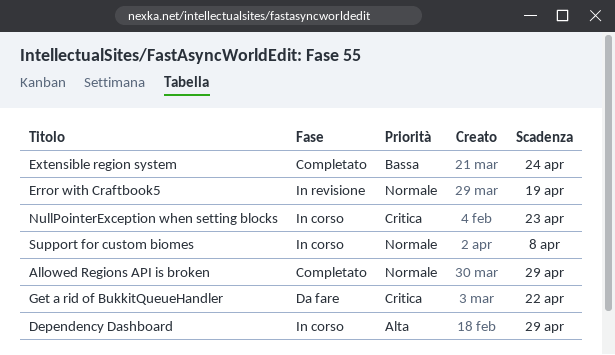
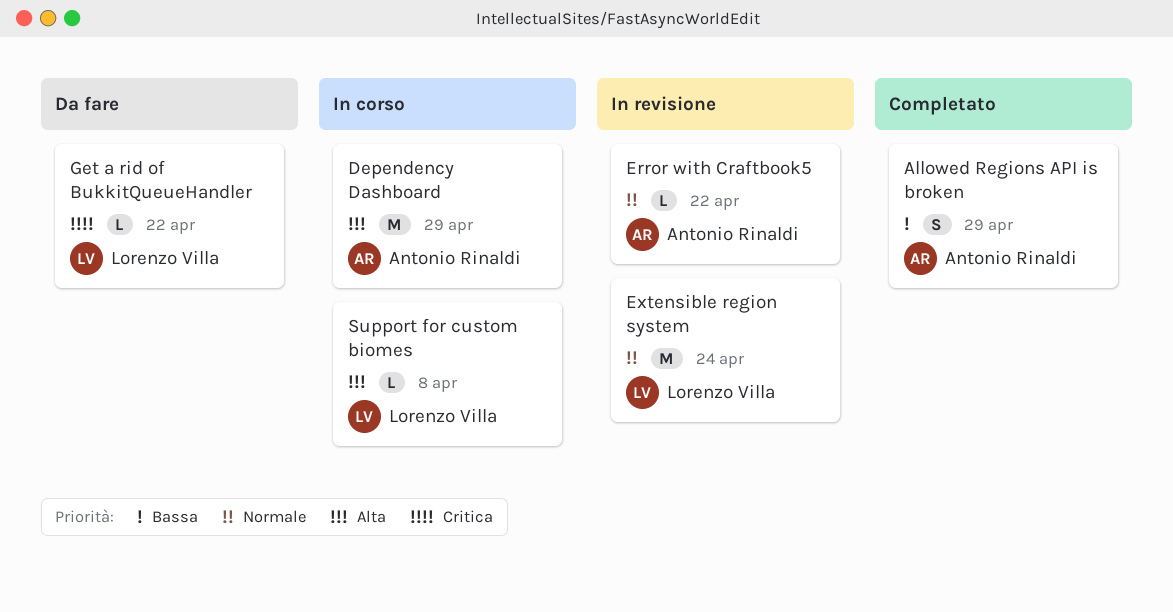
Allowed Regions API is broken, priority: Normale -> Bassa
Error with Craftbook5, due: Apr 19 -> Apr 22
Extensible region system, status: Completato -> In revisione
Extensible region system, priority: Bassa -> Normale
NullPointerException when setting blocks: present -> none
Support for custom biomes, priority: Normale -> Alta

